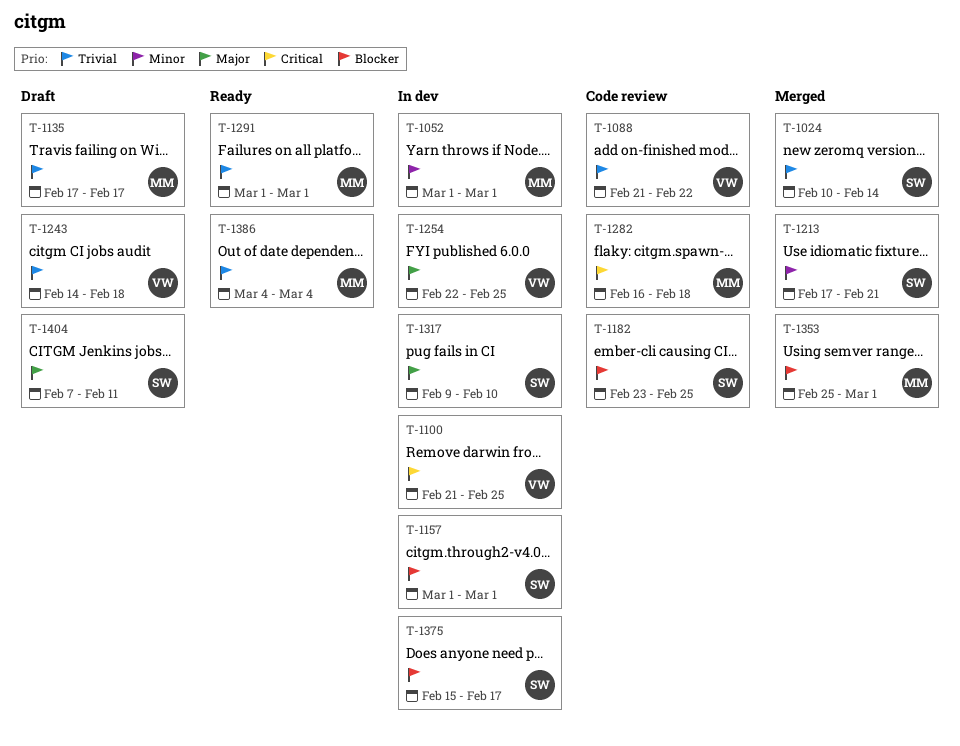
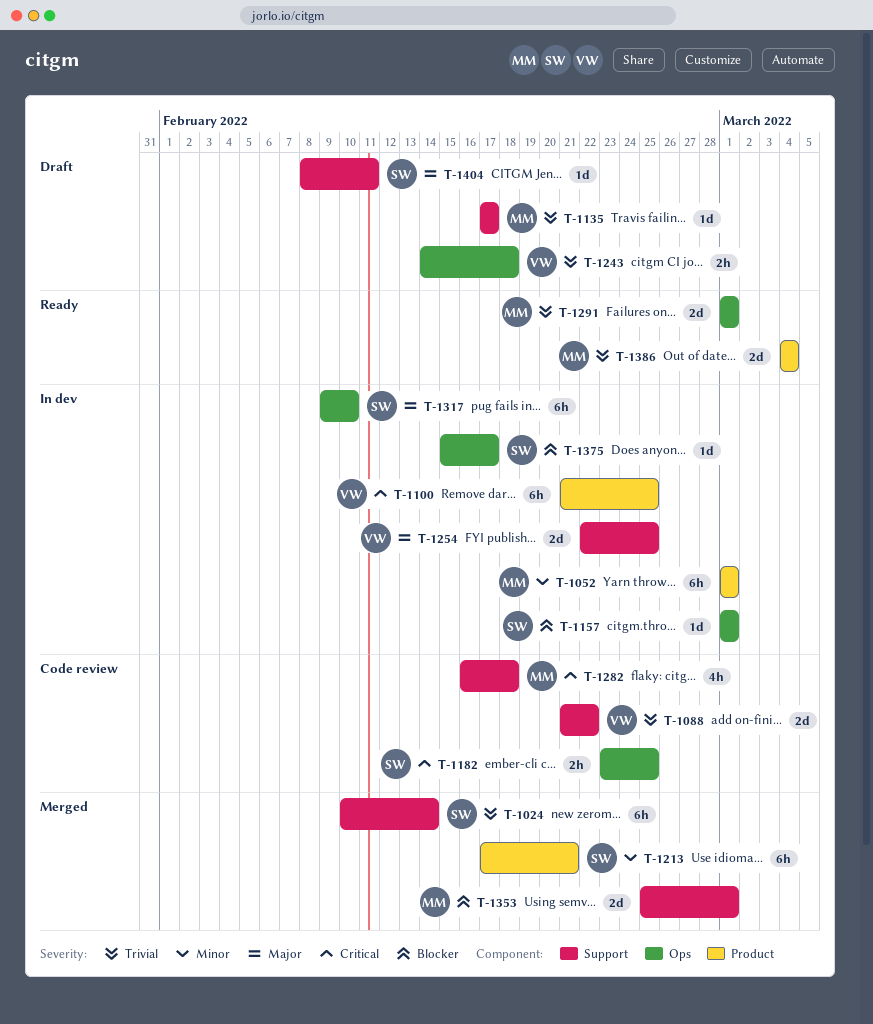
T-1182, priority: Blocker -> Critical
T-1404, start: Feb 7 -> Feb 8

